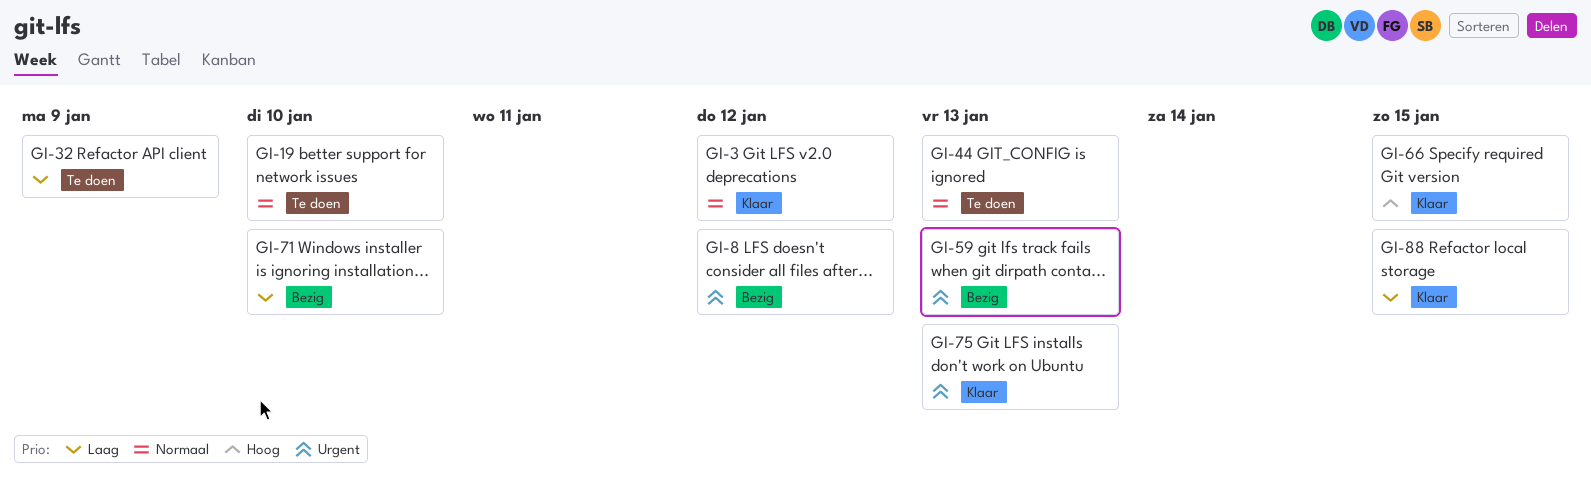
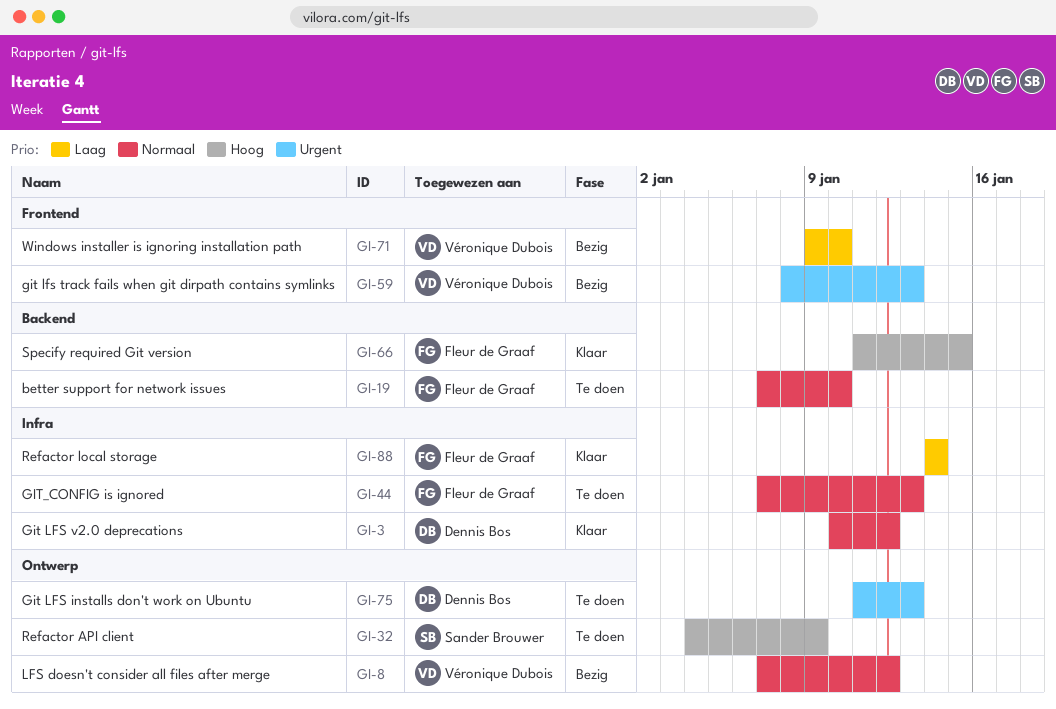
GI-8, priority: Urgent -> Normaal
GI-32, priority: Laag -> Hoog
GI-75, status: Klaar -> Te doen
GI-88, due: Jan 15 -> Jan 14

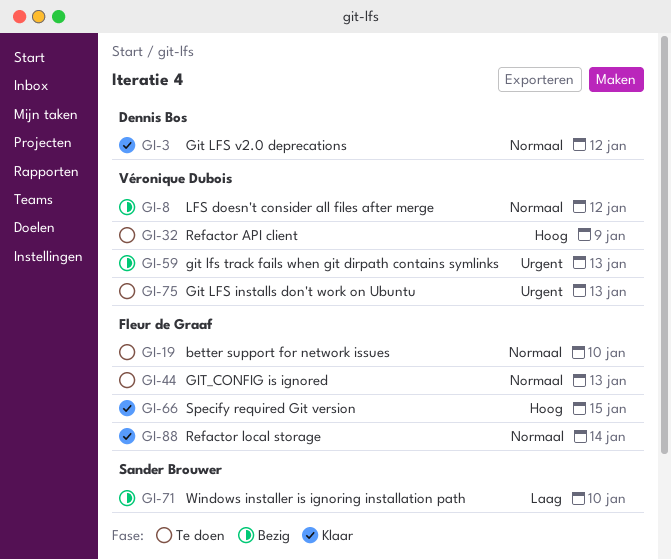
GI-32, owner: Sander Brouwer -> Véronique Dubois
GI-71, owner: Véronique Dubois -> Sander Brouwer
GI-75, owner: Dennis Bos -> Véronique Dubois
GI-88, priority: Laag -> Normaal

